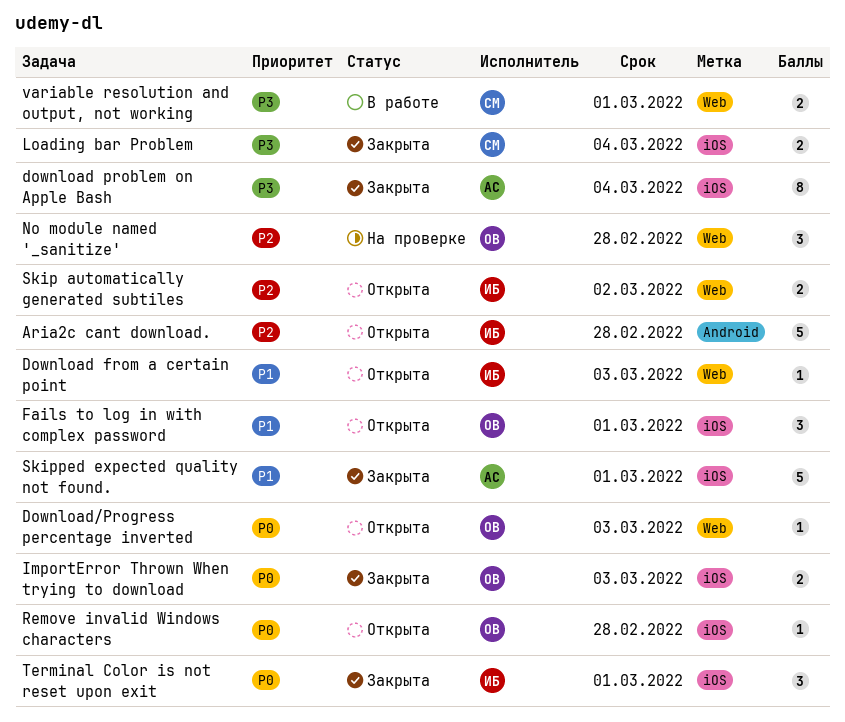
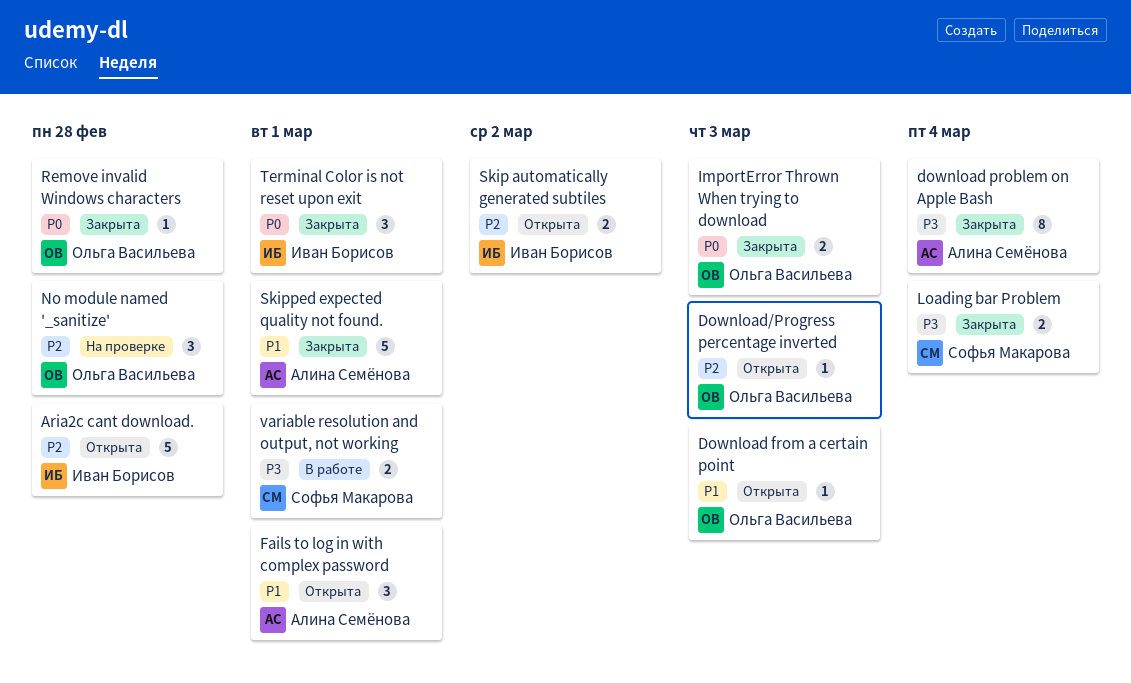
Download from a certain point, owner: Иван Борисов -> Ольга Васильева
Download/Progress percentage inverted, priority: P0 -> P2
Fails to log in with complex password, owner: Ольга Васильева -> Алина Семёнова
Remove invalid Windows characters, status: Открыта -> Закрыта

